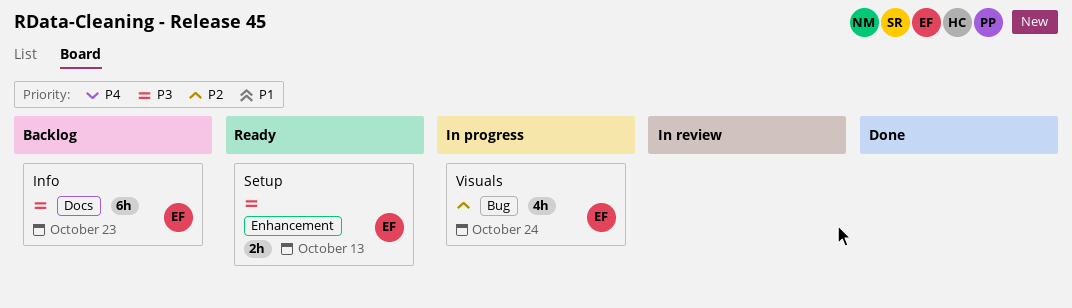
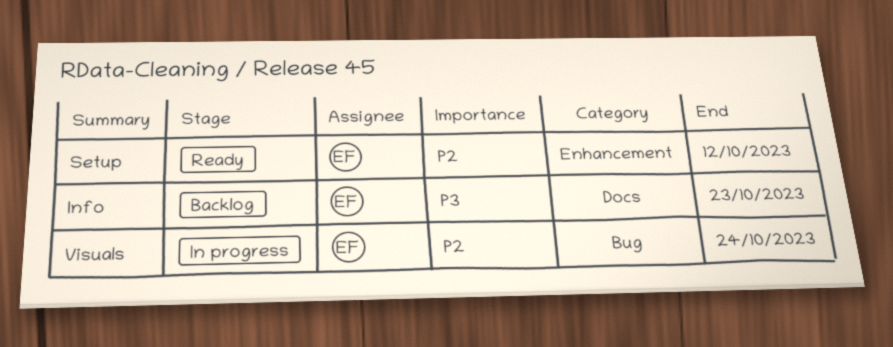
Setup, priority: P3 -> P2
Setup, due: Oct 13 -> Oct 12

